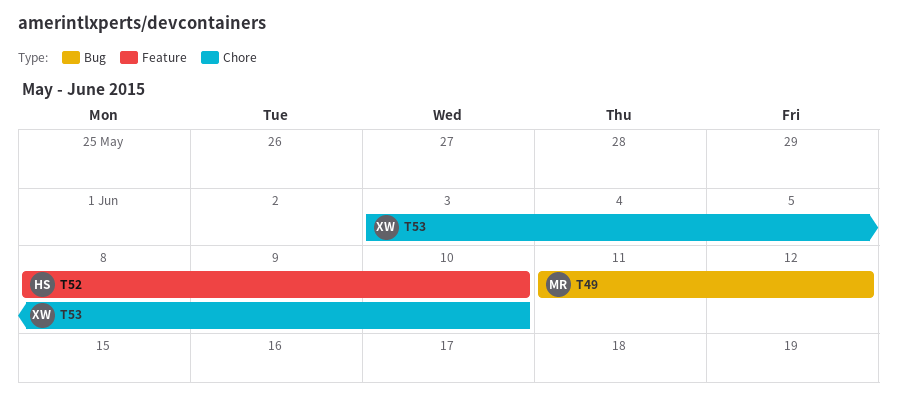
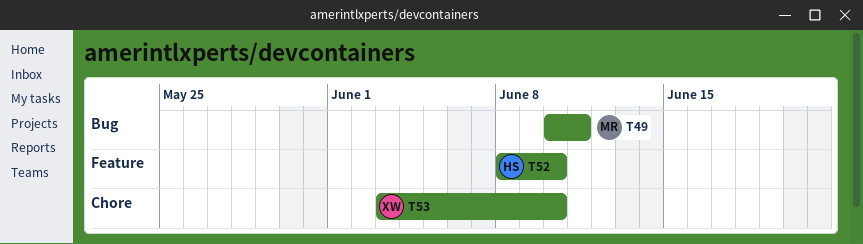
T49, start: Jun 11 -> Jun 10
T49, due: Jun 12 -> Jun 11

